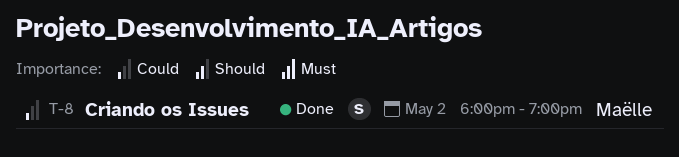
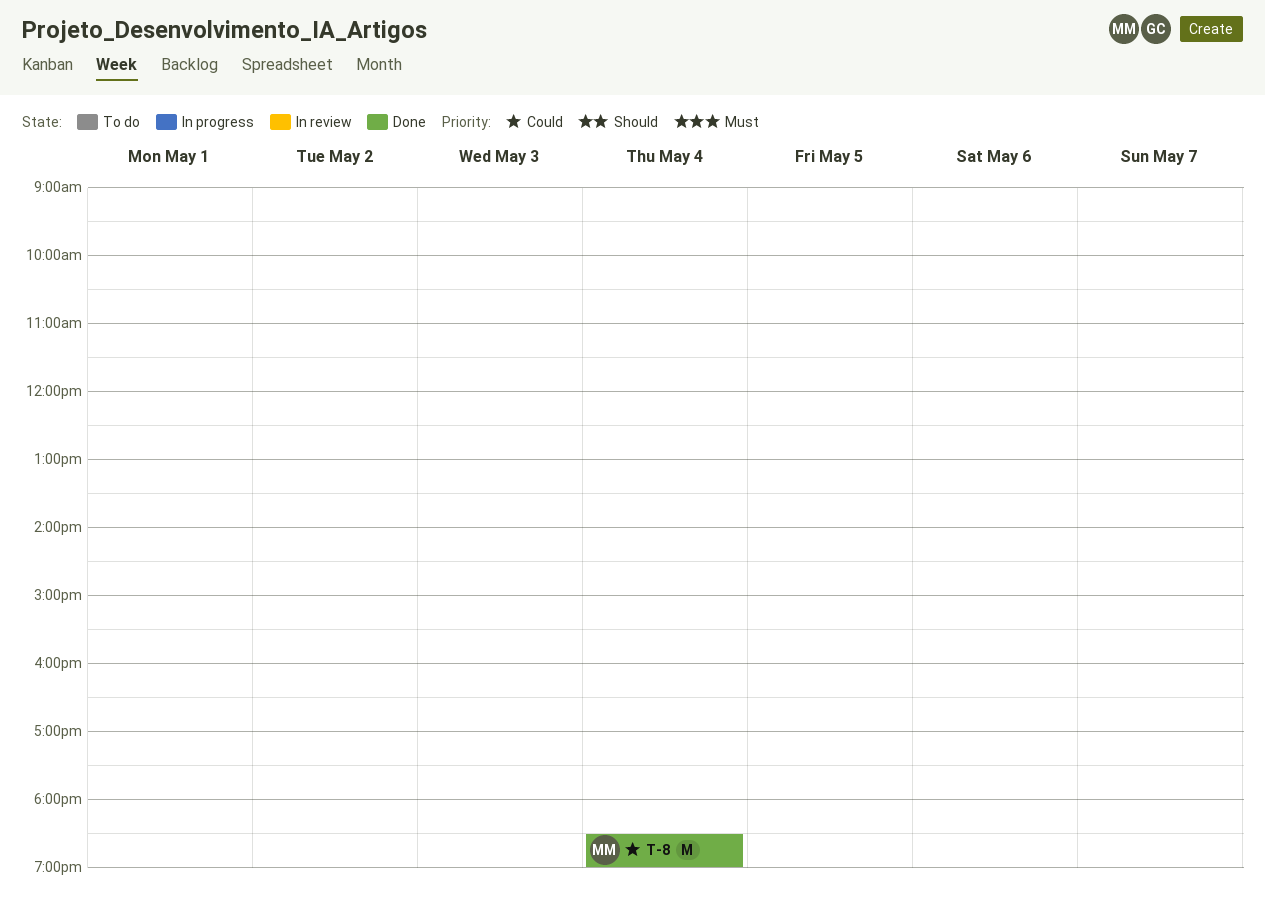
T-8, estimate: S -> M
T-8, day: May 2 -> May 4
T-8, begins: 18:00 -> 18:30

